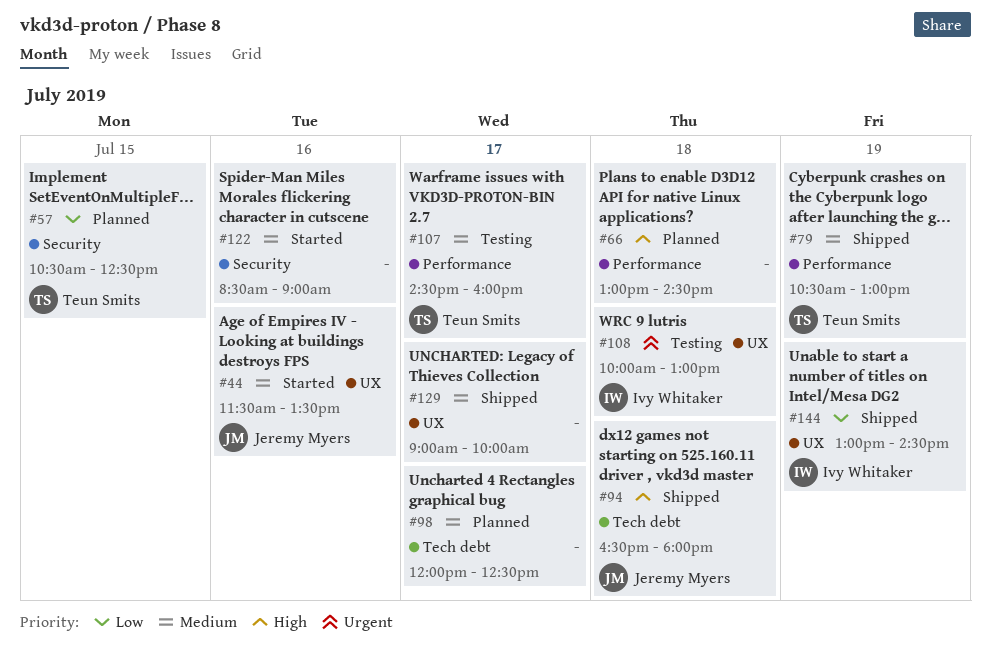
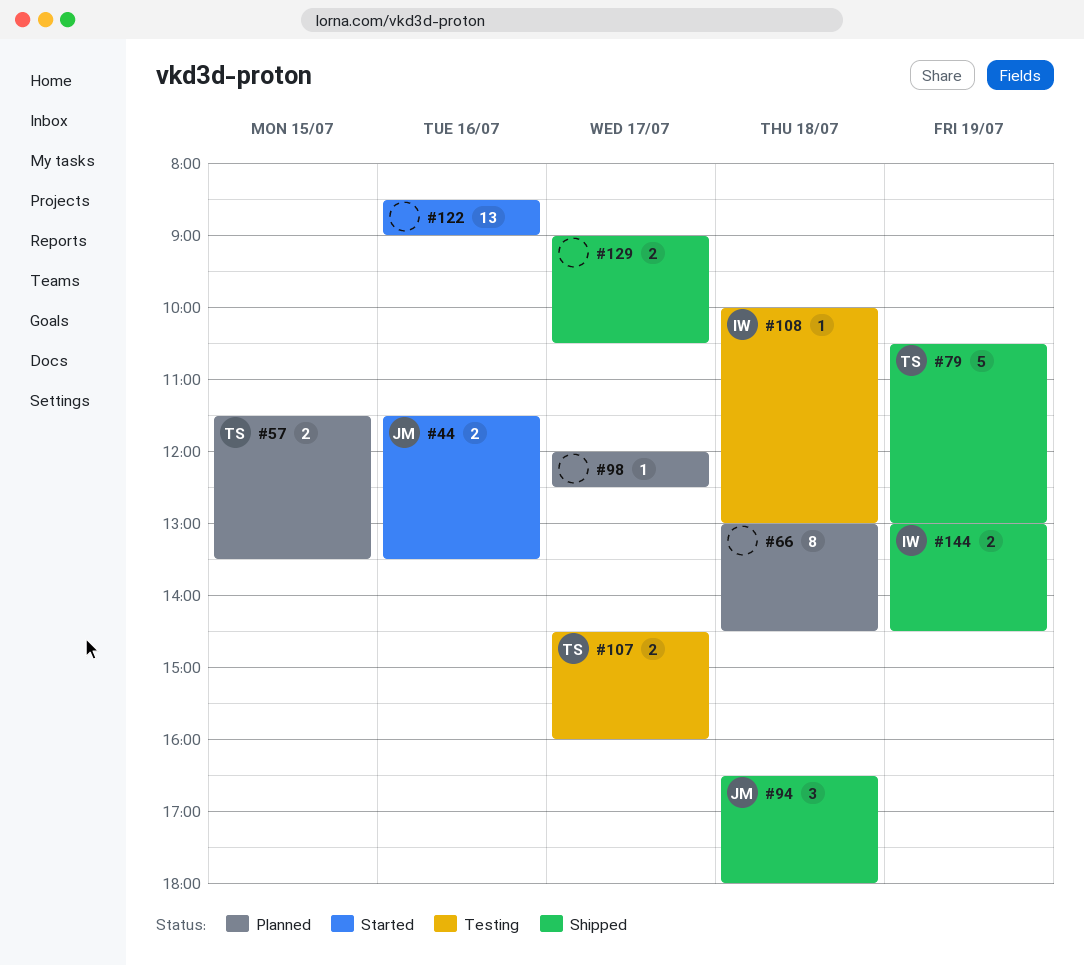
#57, begins: 10:30 -> 11:30
#57, ends: 12:30 -> 13:30
#129, ends: 10:00 -> 10:30

